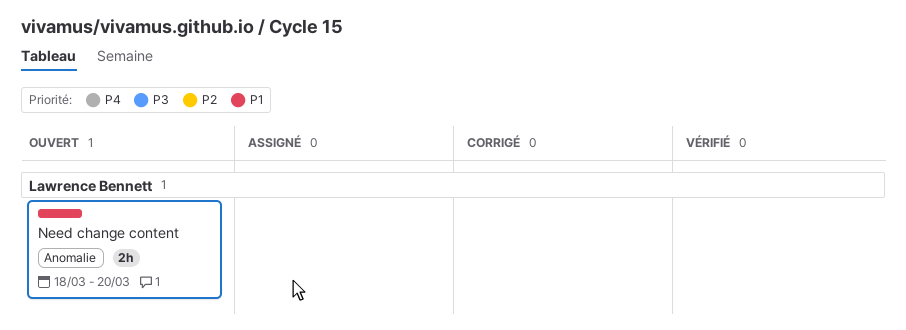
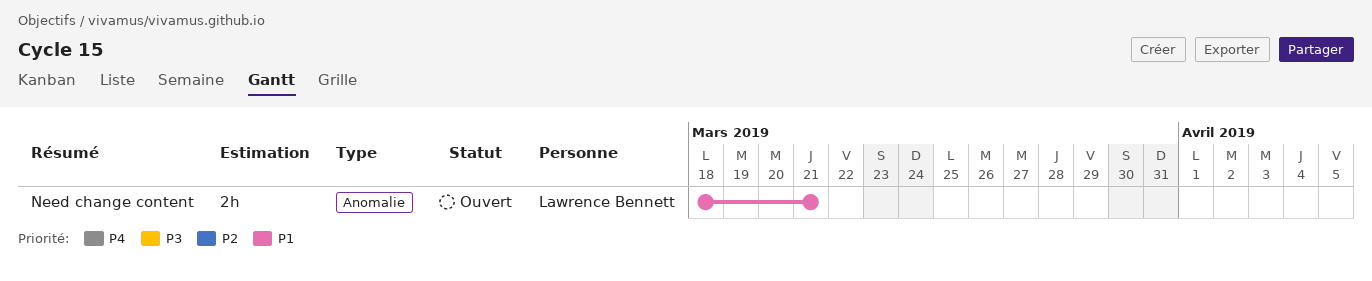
Need change content, due: Mar 20 -> Mar 21

